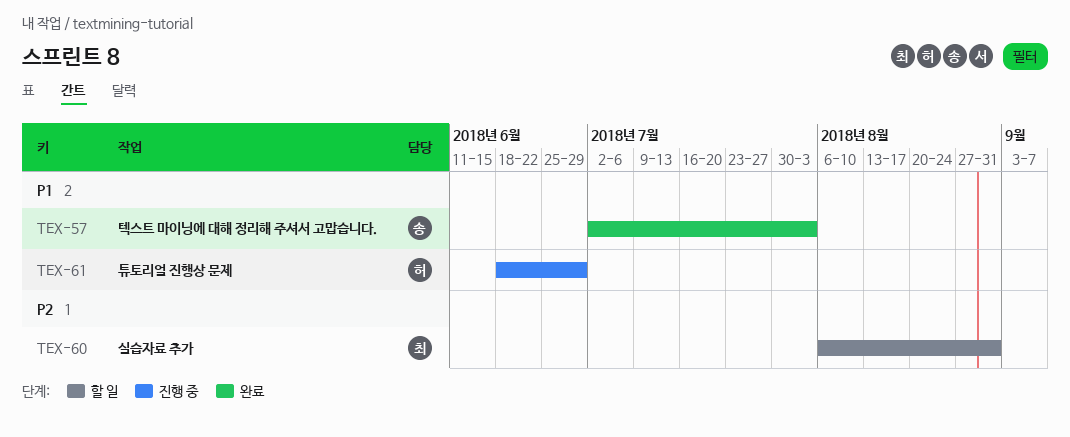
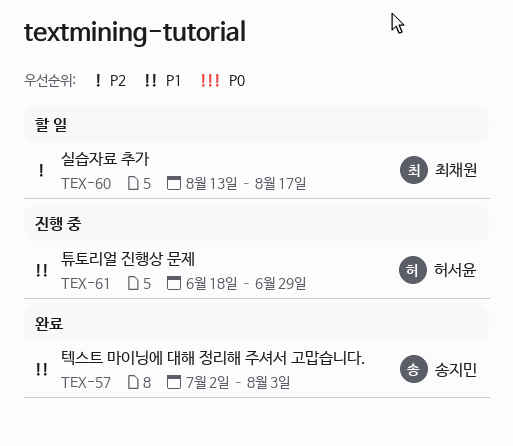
TEX-60, start: Aug 6 -> Aug 13
TEX-60, due: Aug 31 -> Aug 17

